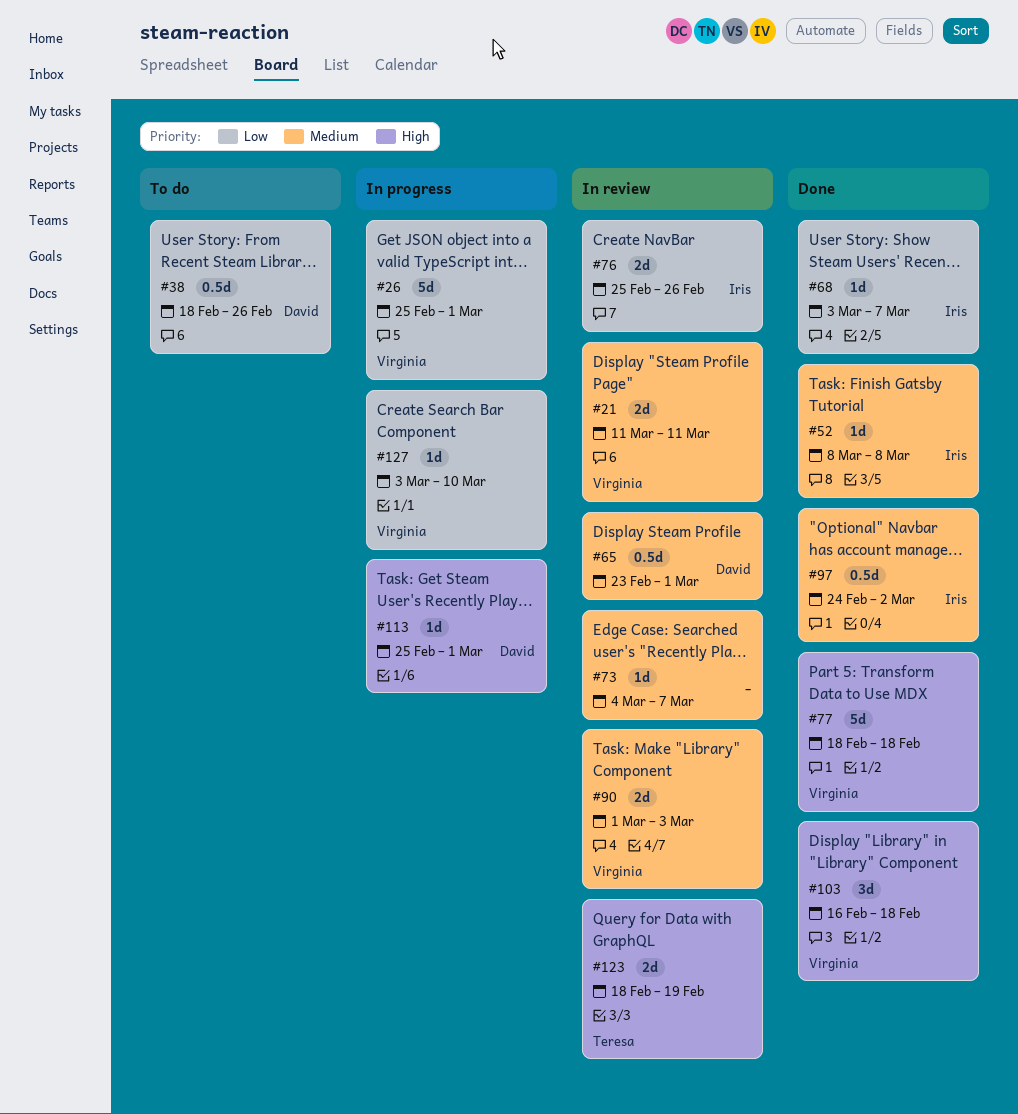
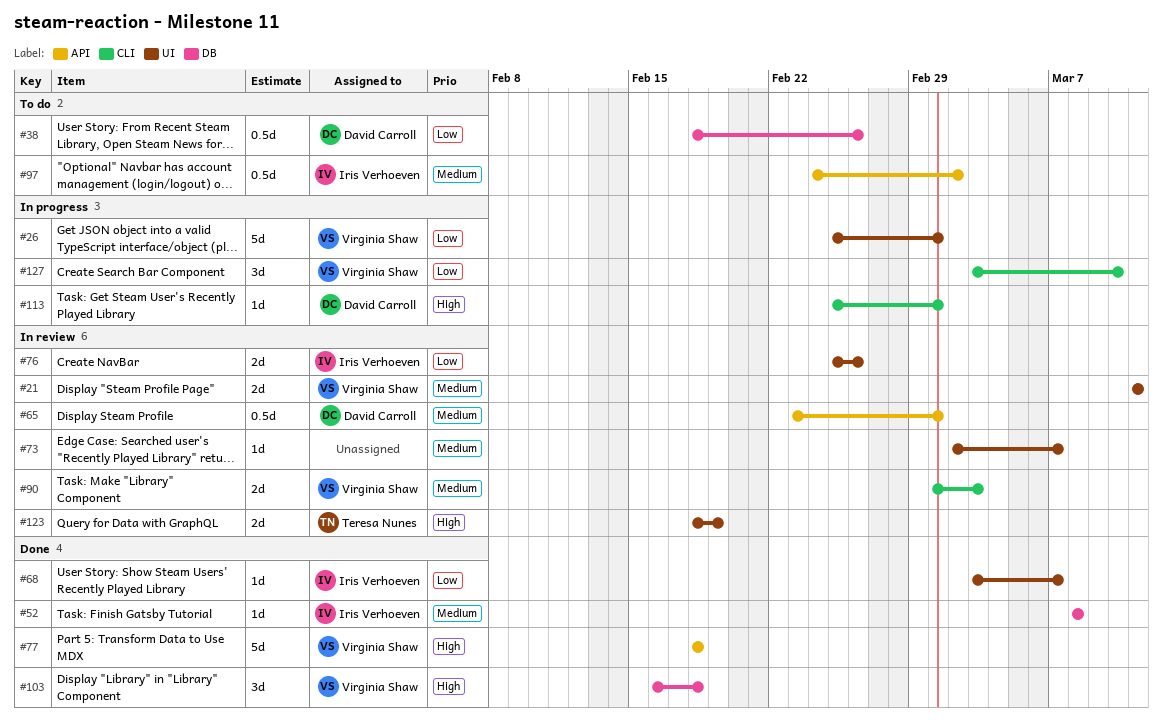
#73, start: Mar 4 -> Mar 2
#97, status: Done -> To do
#127, estimate: 1d -> 3d

